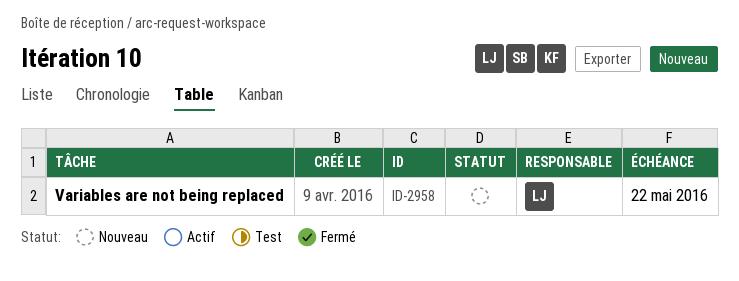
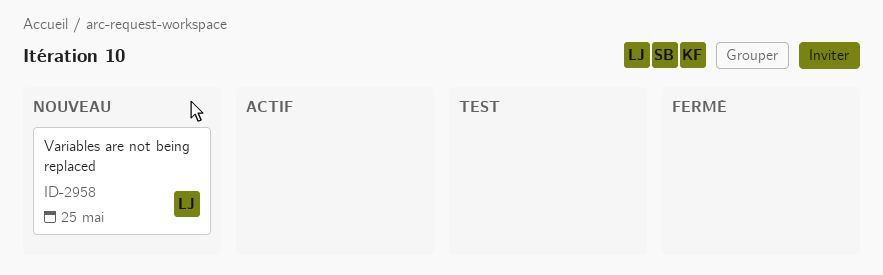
ID-2958, due: May 22 -> May 25

